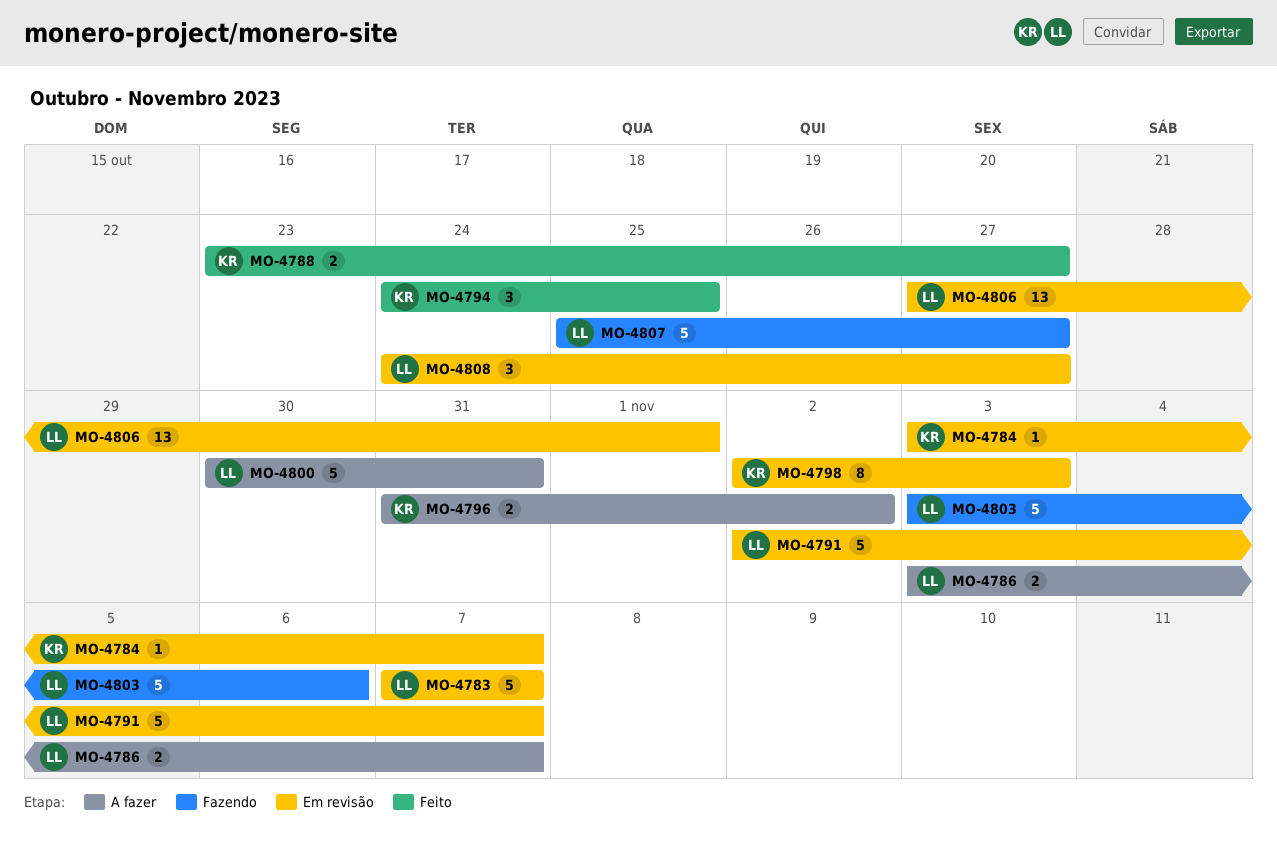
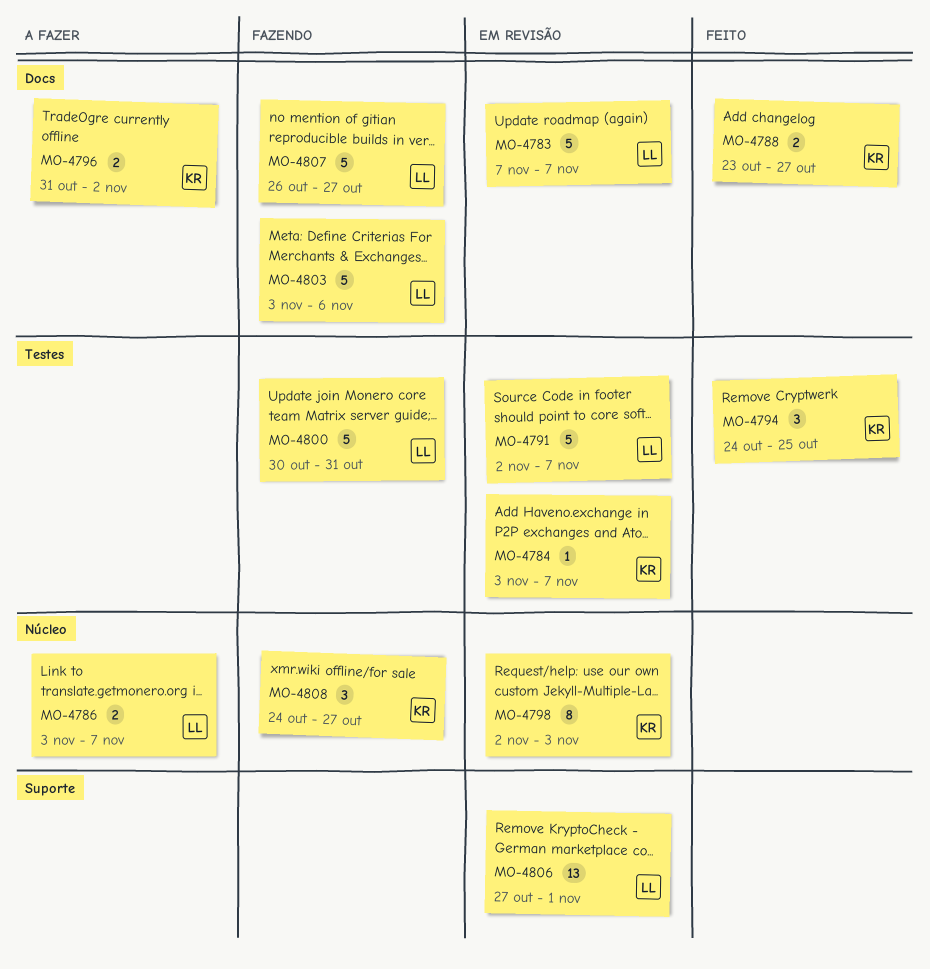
MO-4800, status: A fazer -> Fazendo
MO-4807, start: Oct 25 -> Oct 26
MO-4808, status: Em revisão -> Fazendo
MO-4808, owner: LL -> KR

